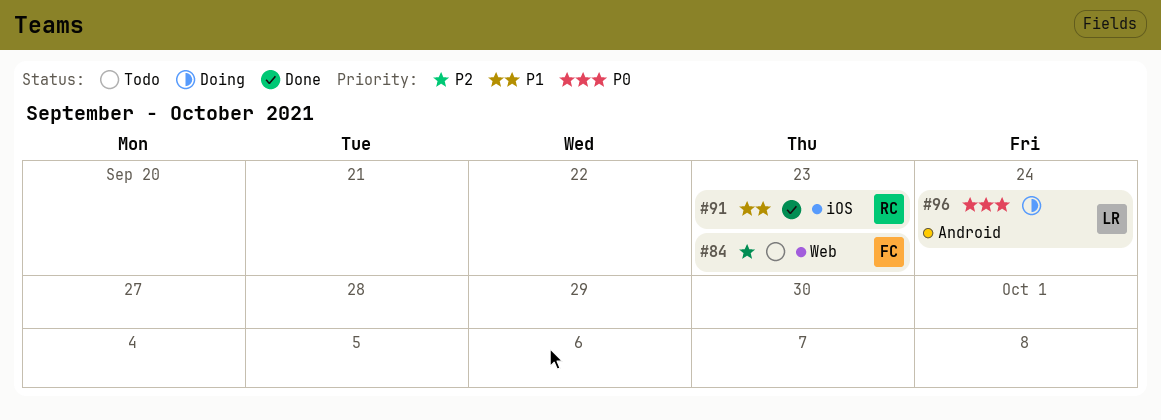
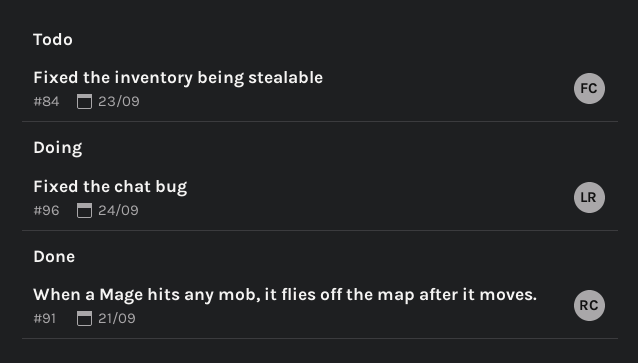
#91, due: Sep 23 -> Sep 21

